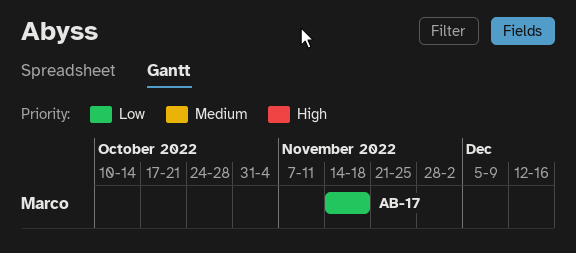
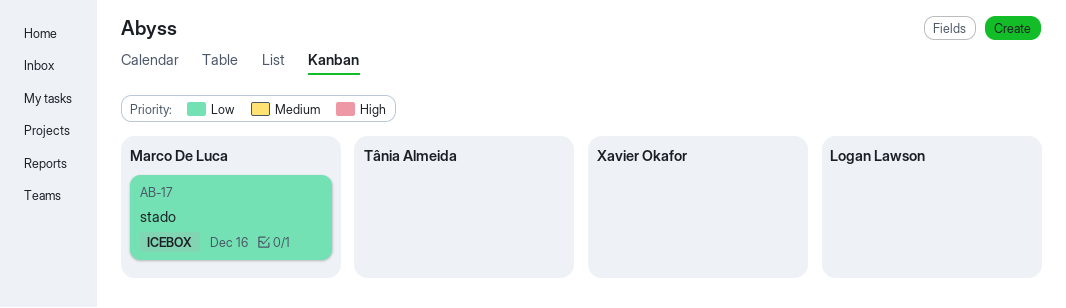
AB-17, due: Nov 18 -> Dec 16

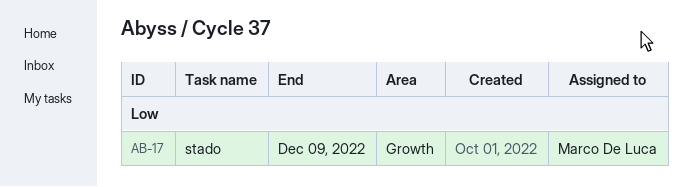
AB-17, due: Dec 16 -> Dec 9

